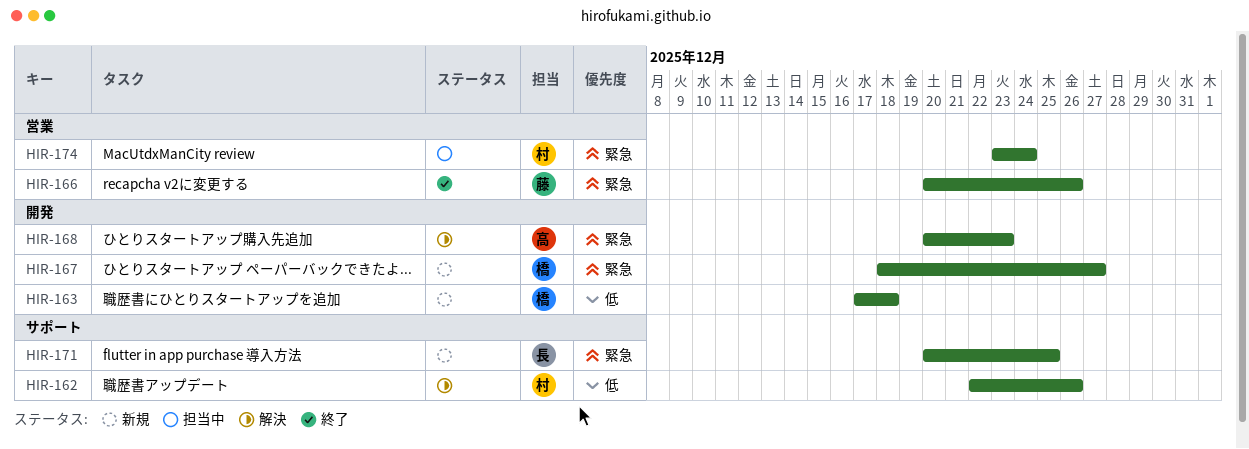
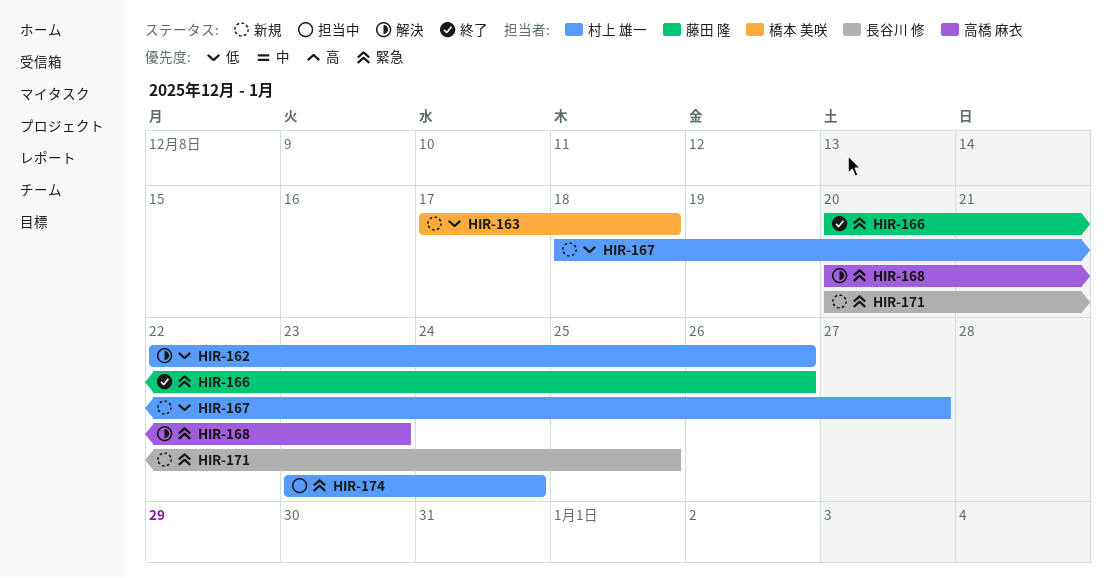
HIR-167, owner: 橋本 美咲 -> 村上 雄一
HIR-167, priority: 緊急 -> 低

